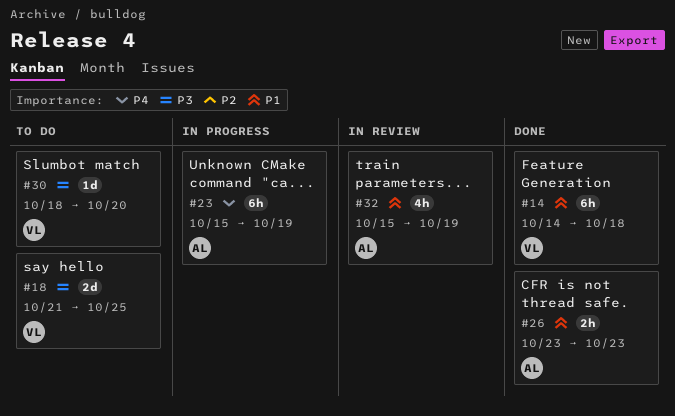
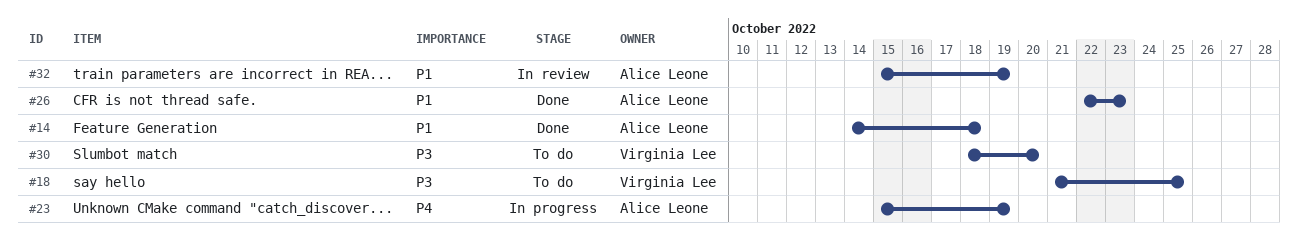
#14, owner: Virginia Lee -> Alice Leone
#26, start: Oct 23 -> Oct 22

